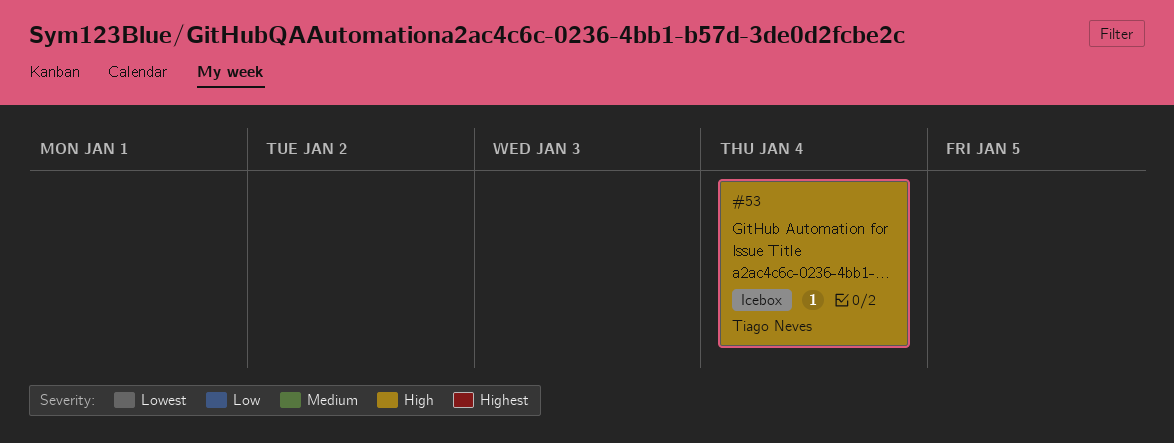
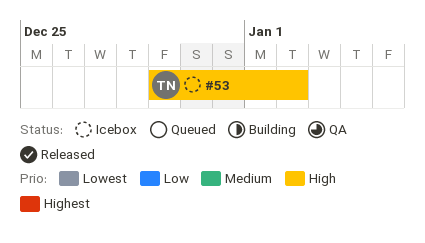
#53, due: Jan 4 -> Jan 2

